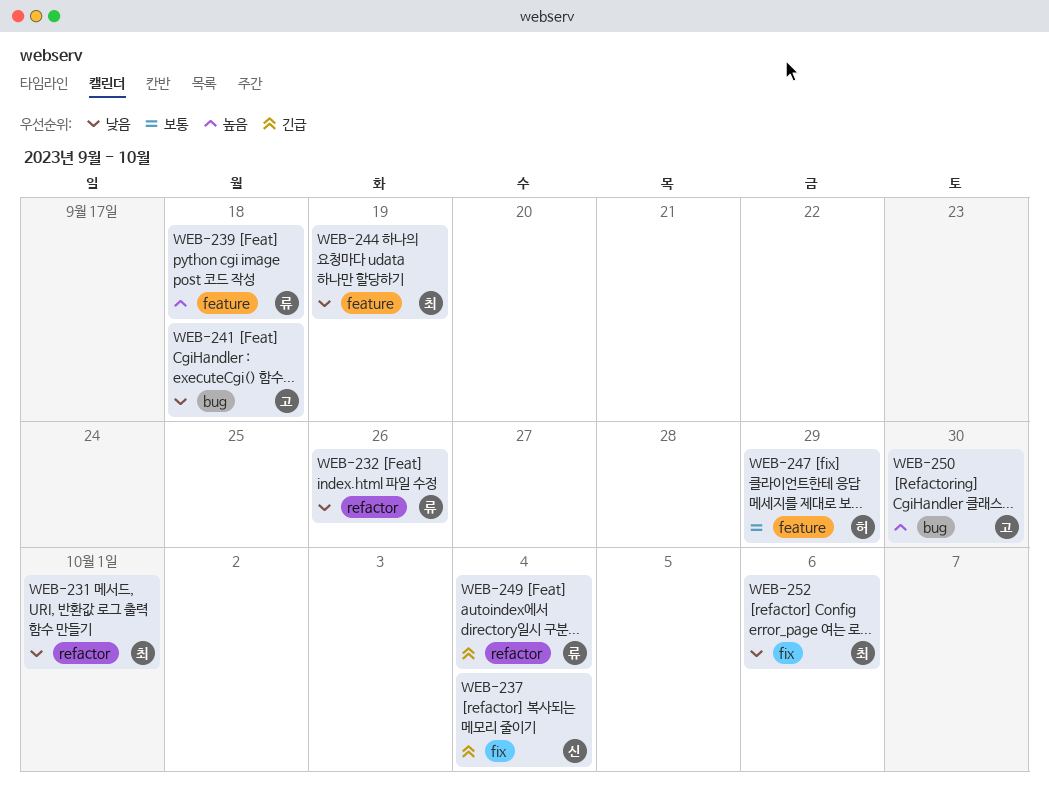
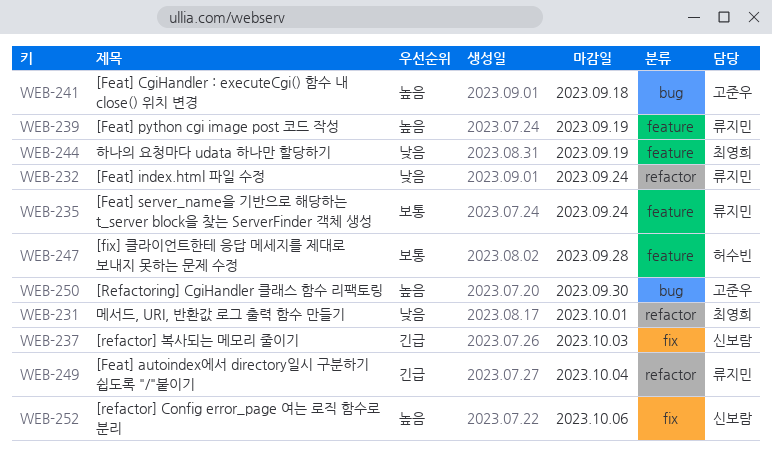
WEB-232, due: Sep 26 -> Sep 24
WEB-235: none -> present
WEB-237, due: Oct 4 -> Oct 3
WEB-239, due: Sep 18 -> Sep 19
WEB-241, priority: 낮음 -> 높음
WEB-247, due: Sep 29 -> Sep 28
WEB-252, owner: 최영희 -> 신보람
WEB-252, priority: 낮음 -> 높음

